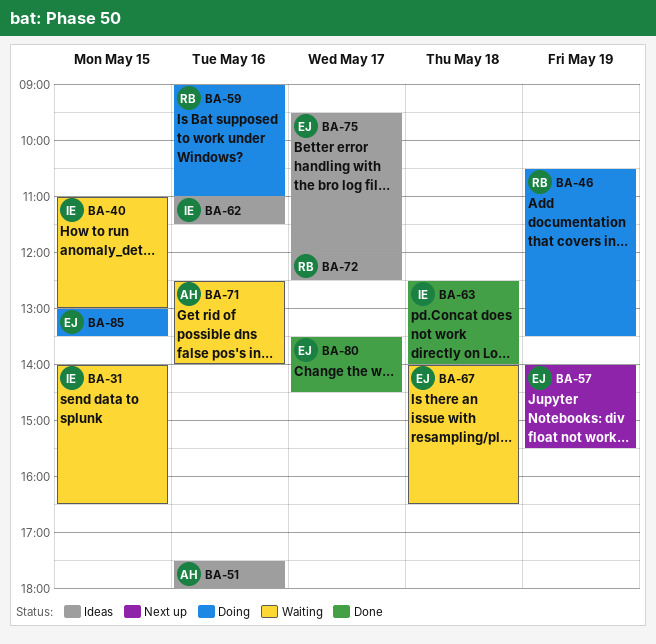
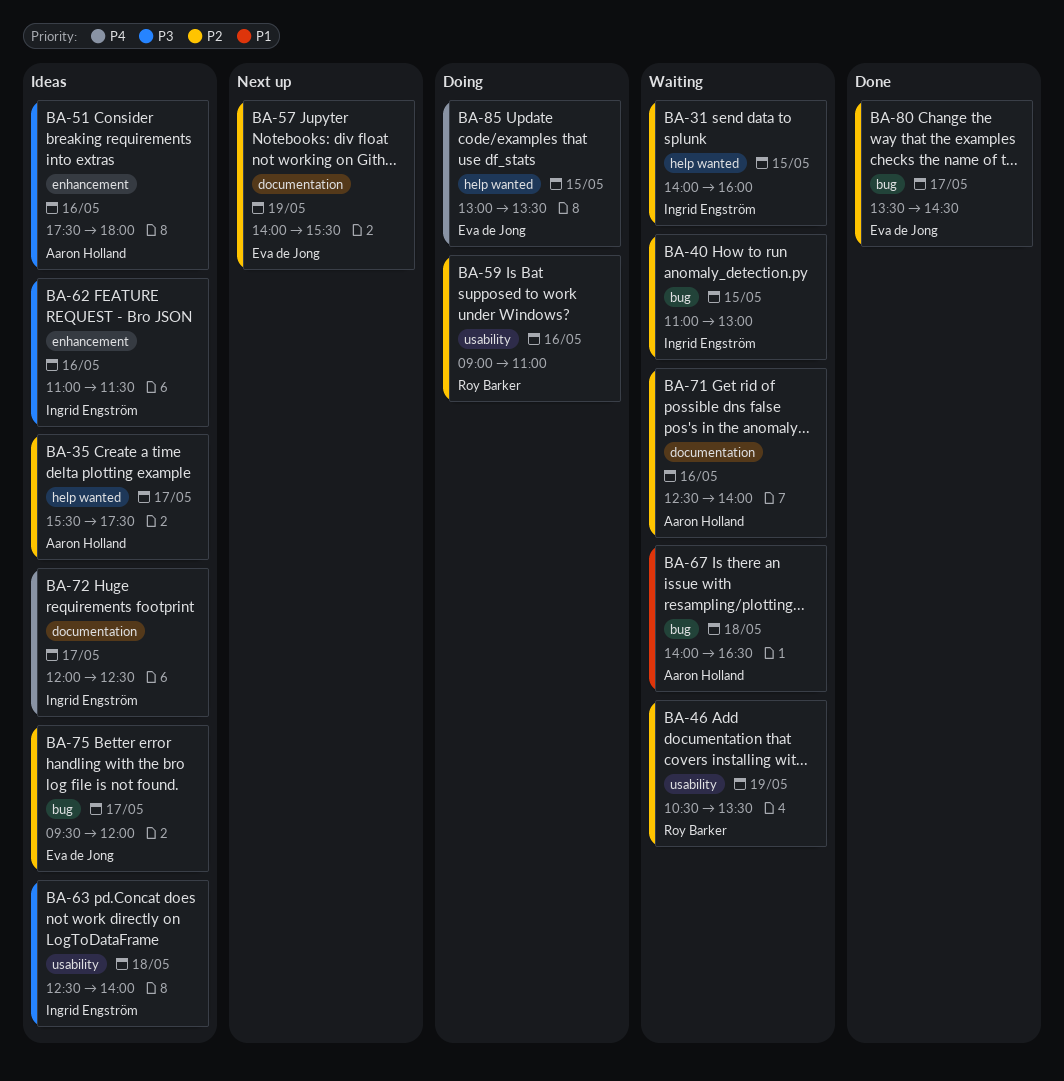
BA-31, ends: 16:30 -> 16:00
BA-35: none -> present
BA-46, status: Doing -> Waiting
BA-63, status: Done -> Ideas
BA-67, owner: Eva de Jong -> Aaron Holland
BA-72, owner: Roy Barker -> Ingrid Engström

